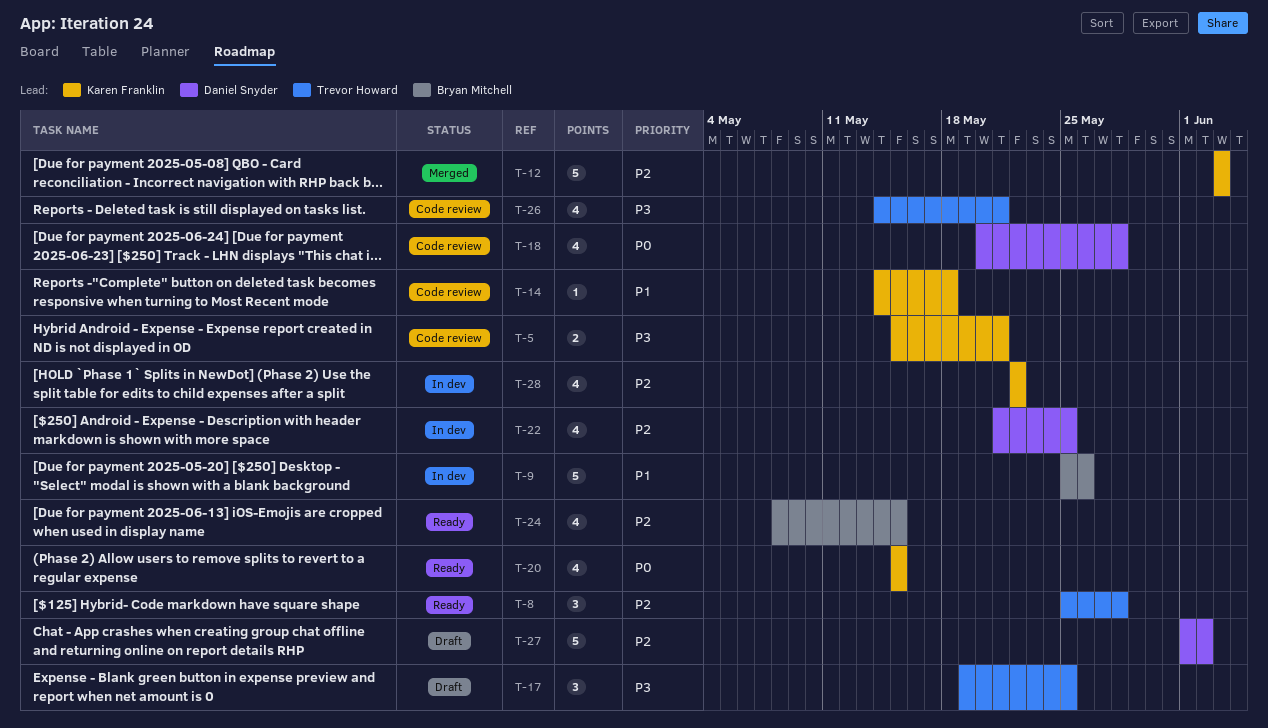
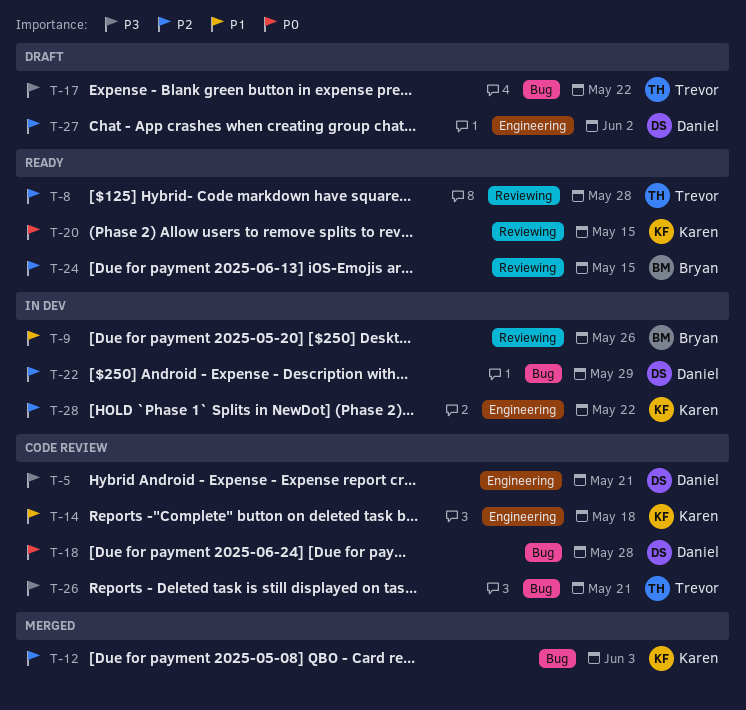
T-5, owner: Karen Franklin -> Daniel Snyder
T-17, due: May 25 -> May 22
T-22, due: May 25 -> May 29

